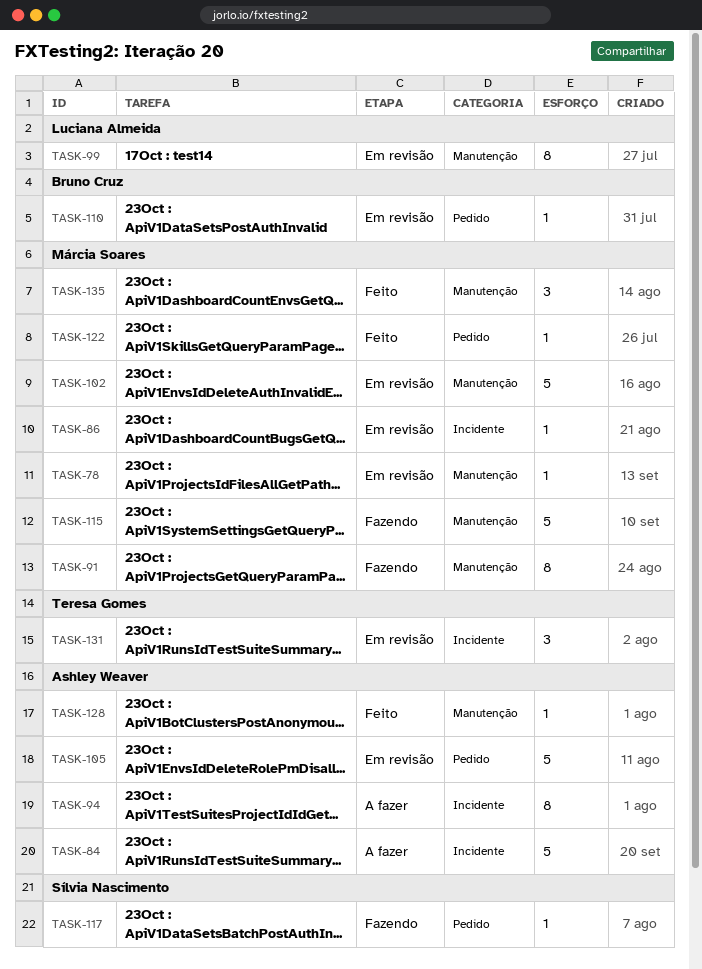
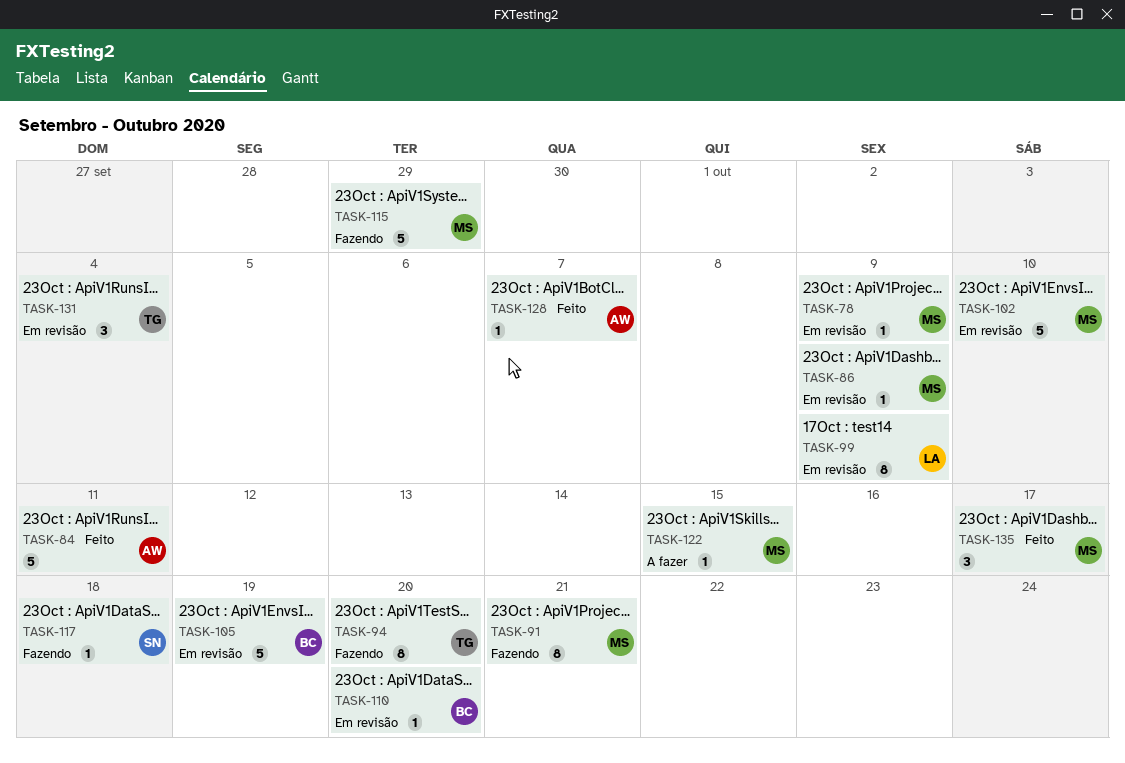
TASK-84, status: A fazer -> Feito
TASK-94, status: A fazer -> Fazendo
TASK-94, owner: Ashley Weaver -> Teresa Gomes
TASK-105, owner: Ashley Weaver -> Bruno Cruz
TASK-122, status: Feito -> A fazer

